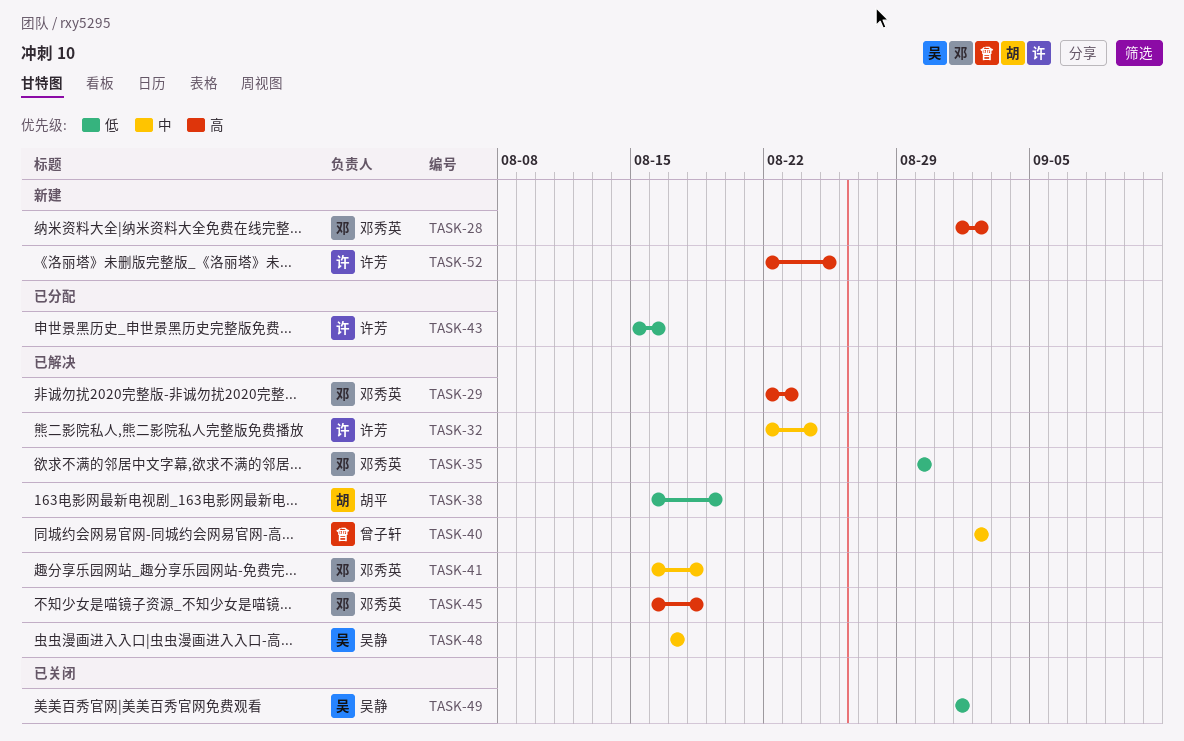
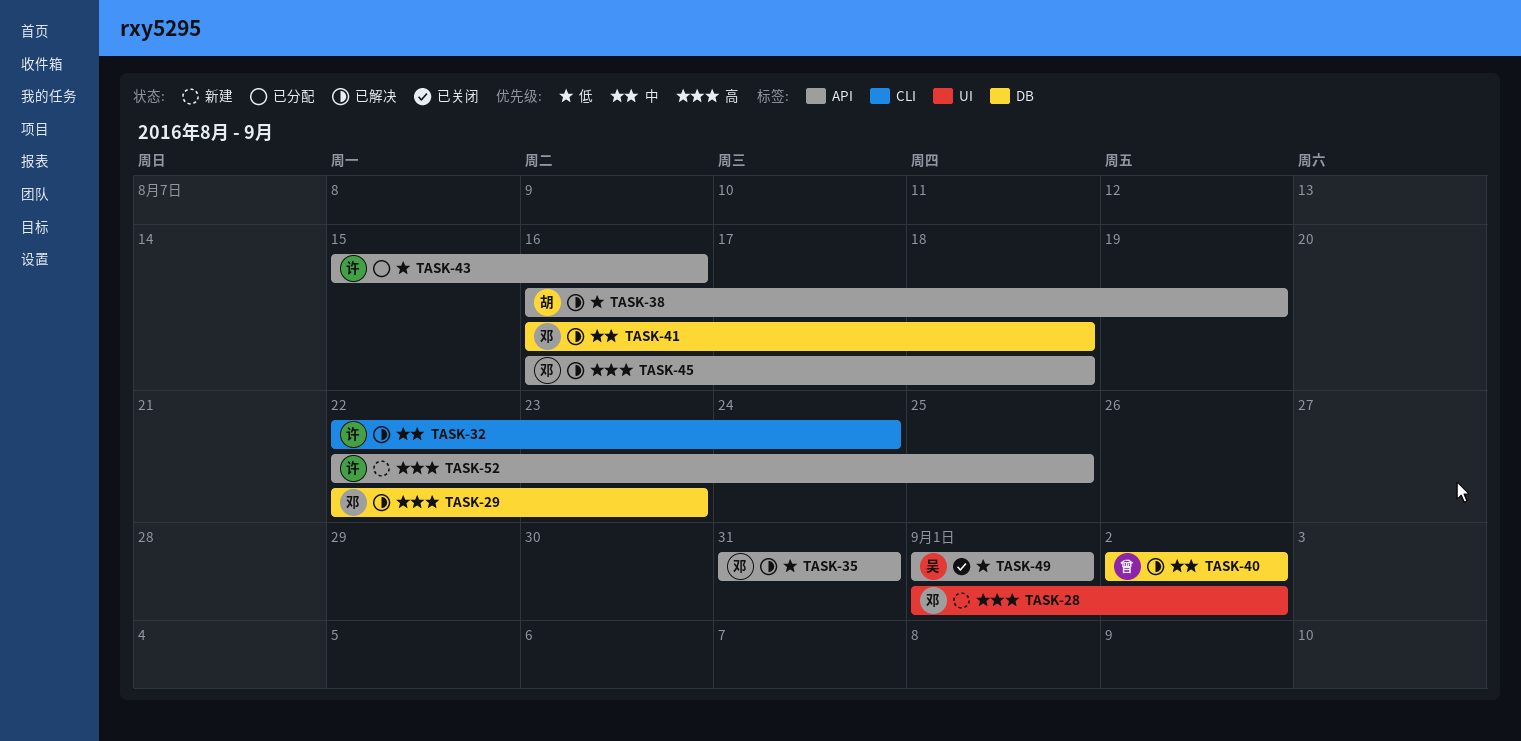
TASK-35, start: Aug 30 -> Aug 31
TASK-35, due: Aug 30 -> Aug 31
TASK-48: present -> none

